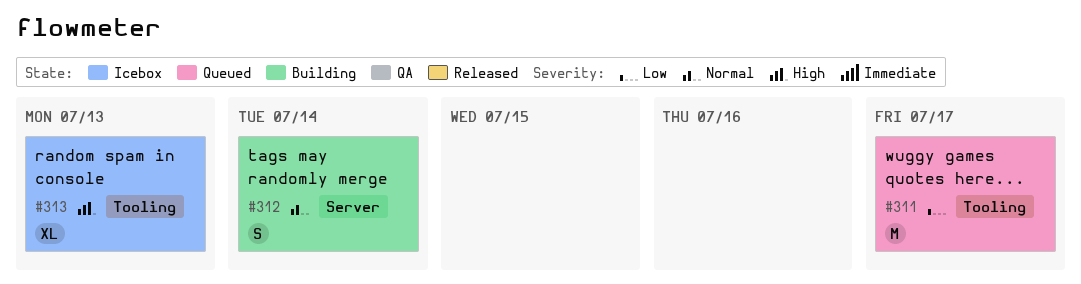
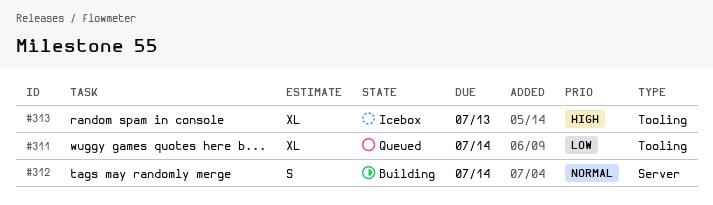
#311, estimate: M -> XL
#311, due: Jul 17 -> Jul 14

